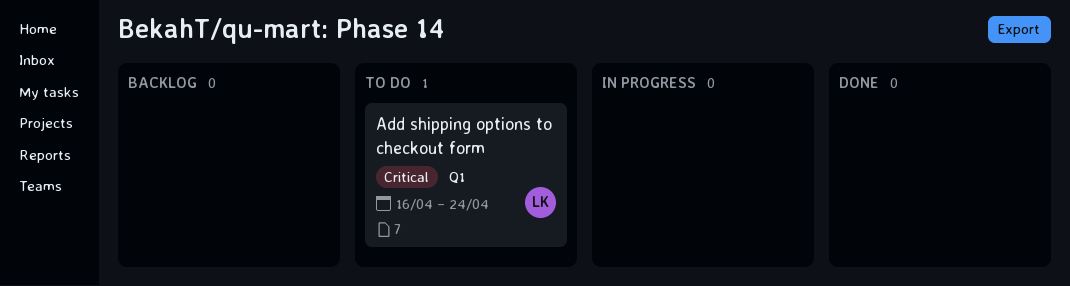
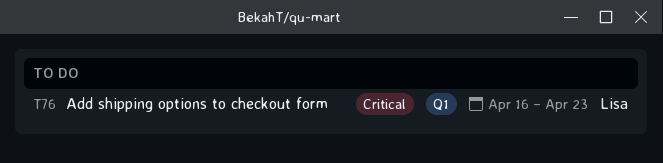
Add shipping options to checkout form, due: Apr 24 -> Apr 23

